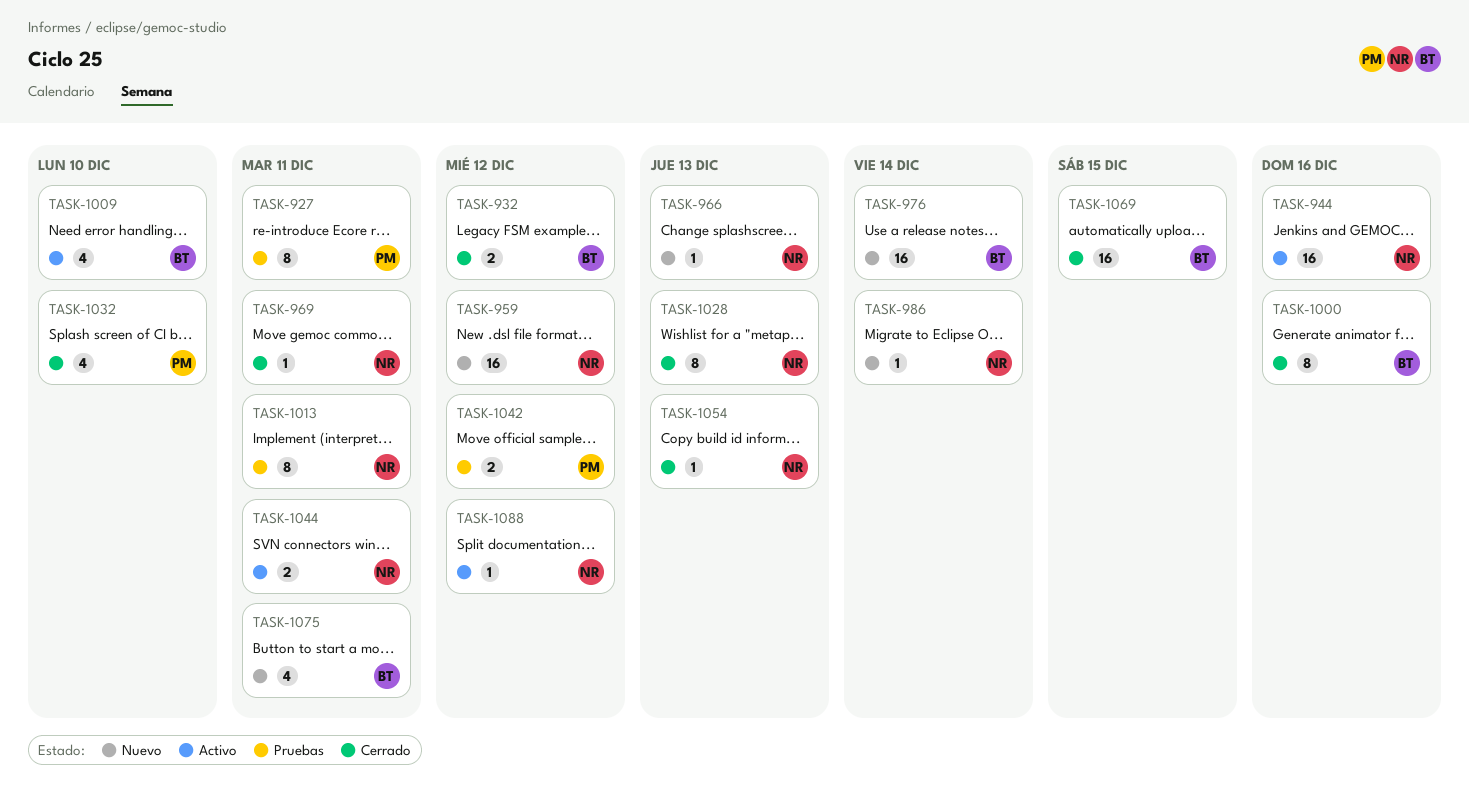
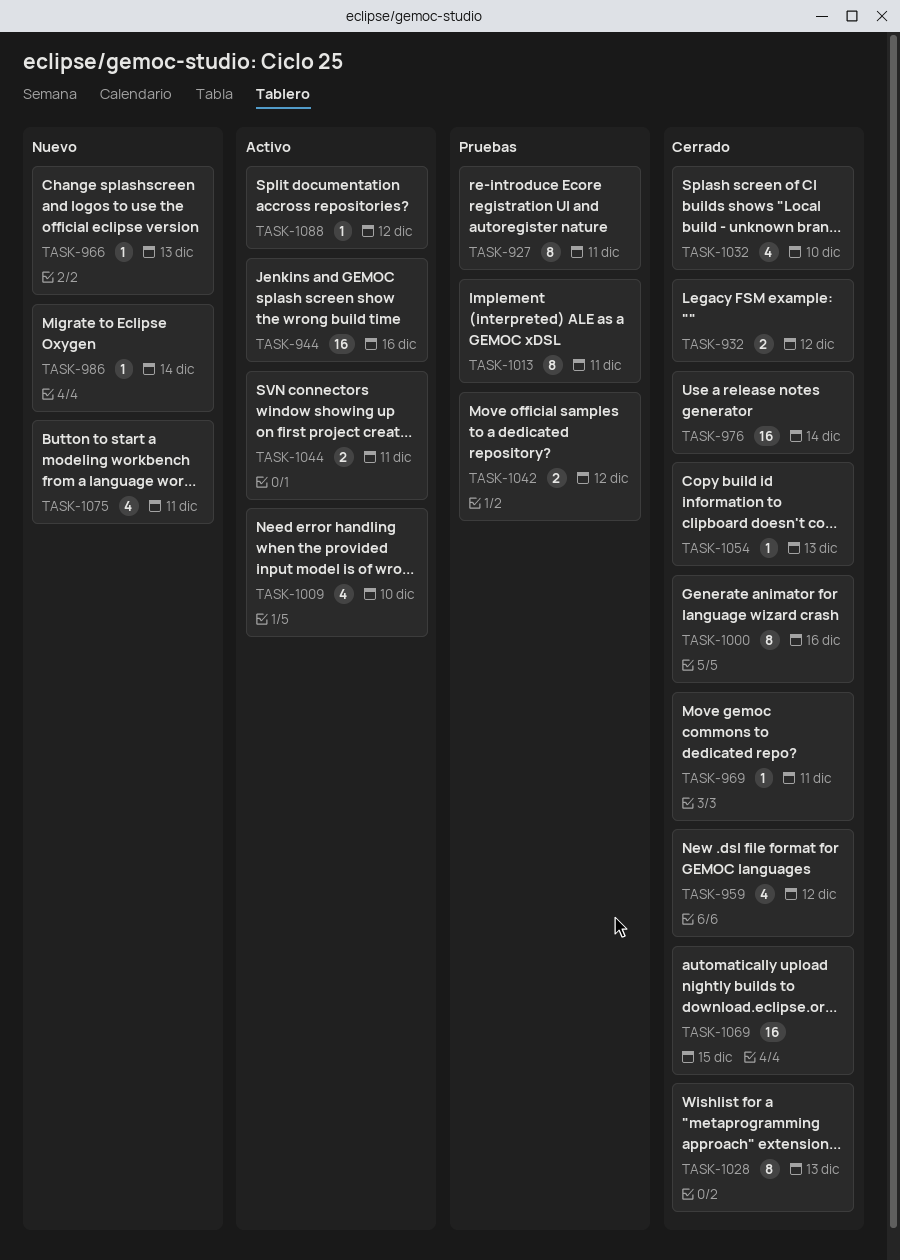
TASK-959, status: Nuevo -> Cerrado
TASK-959, estimate: 16 -> 4
TASK-976, status: Nuevo -> Cerrado

